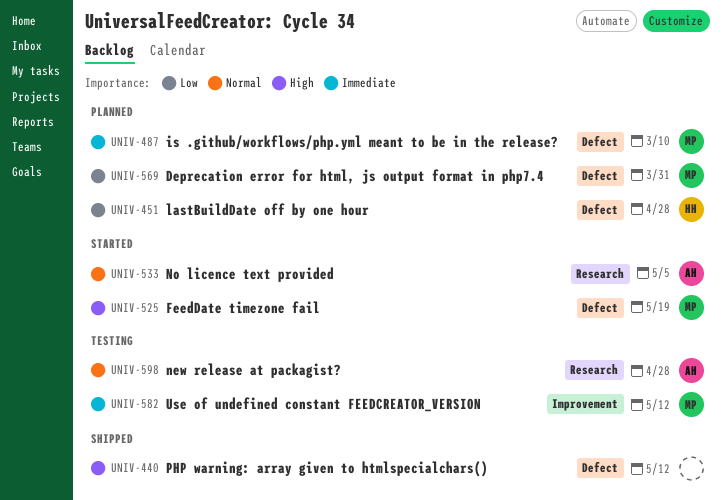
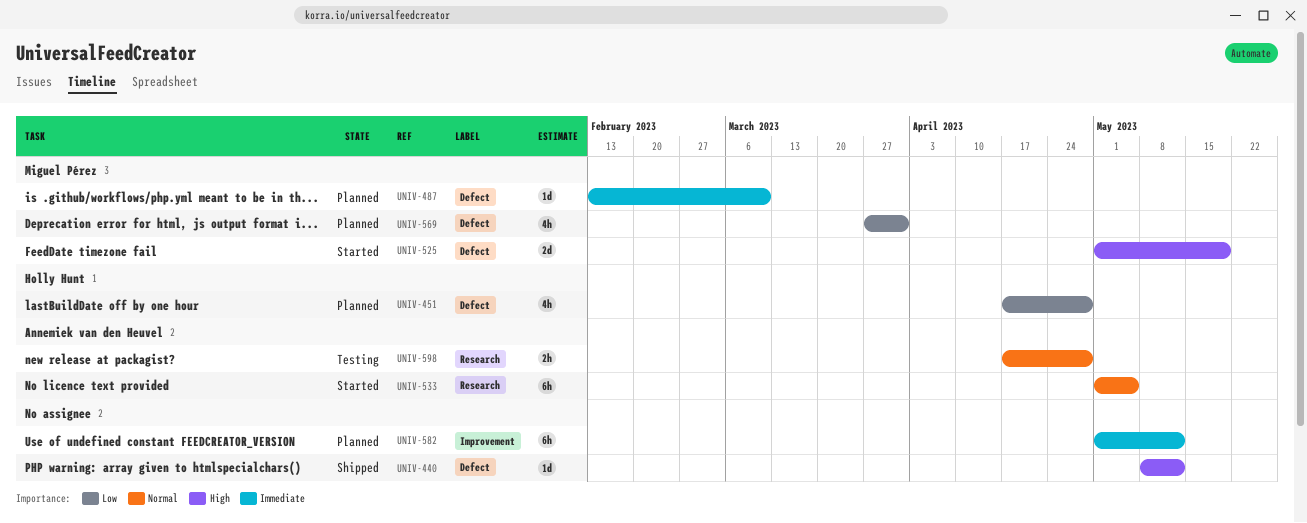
UNIV-582, status: Testing -> Planned
UNIV-582, owner: Miguel Pérez -> none

